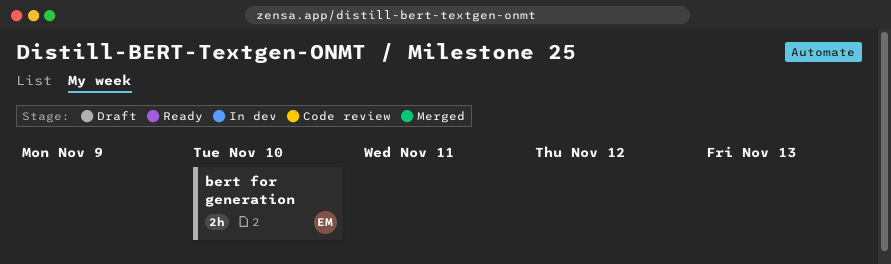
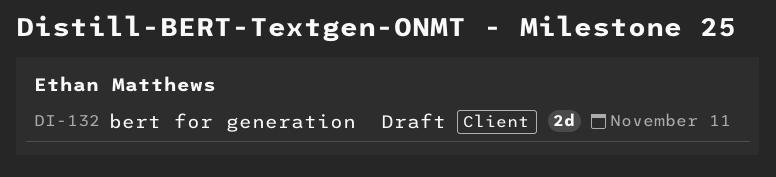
bert for generation, estimate: 2h -> 2d
bert for generation, due: Nov 10 -> Nov 11

